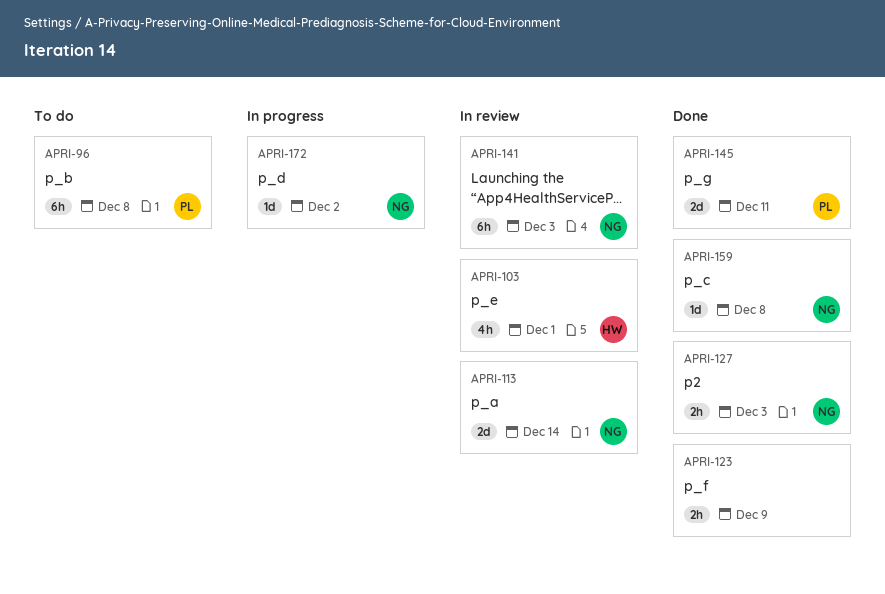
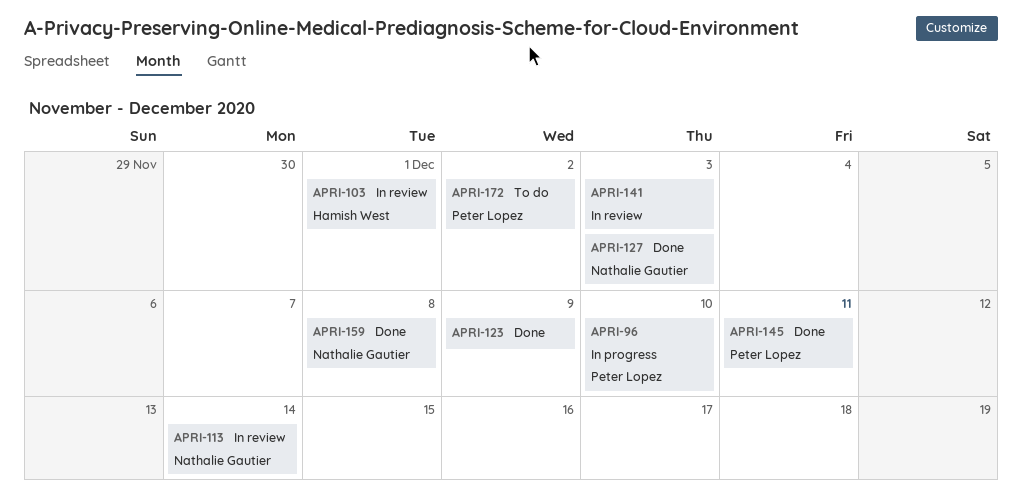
APRI-96, status: To do -> In progress
APRI-96, due: Dec 8 -> Dec 10
APRI-141, owner: Nathalie Gautier -> none
APRI-172, status: In progress -> To do
APRI-172, owner: Nathalie Gautier -> Peter Lopez

